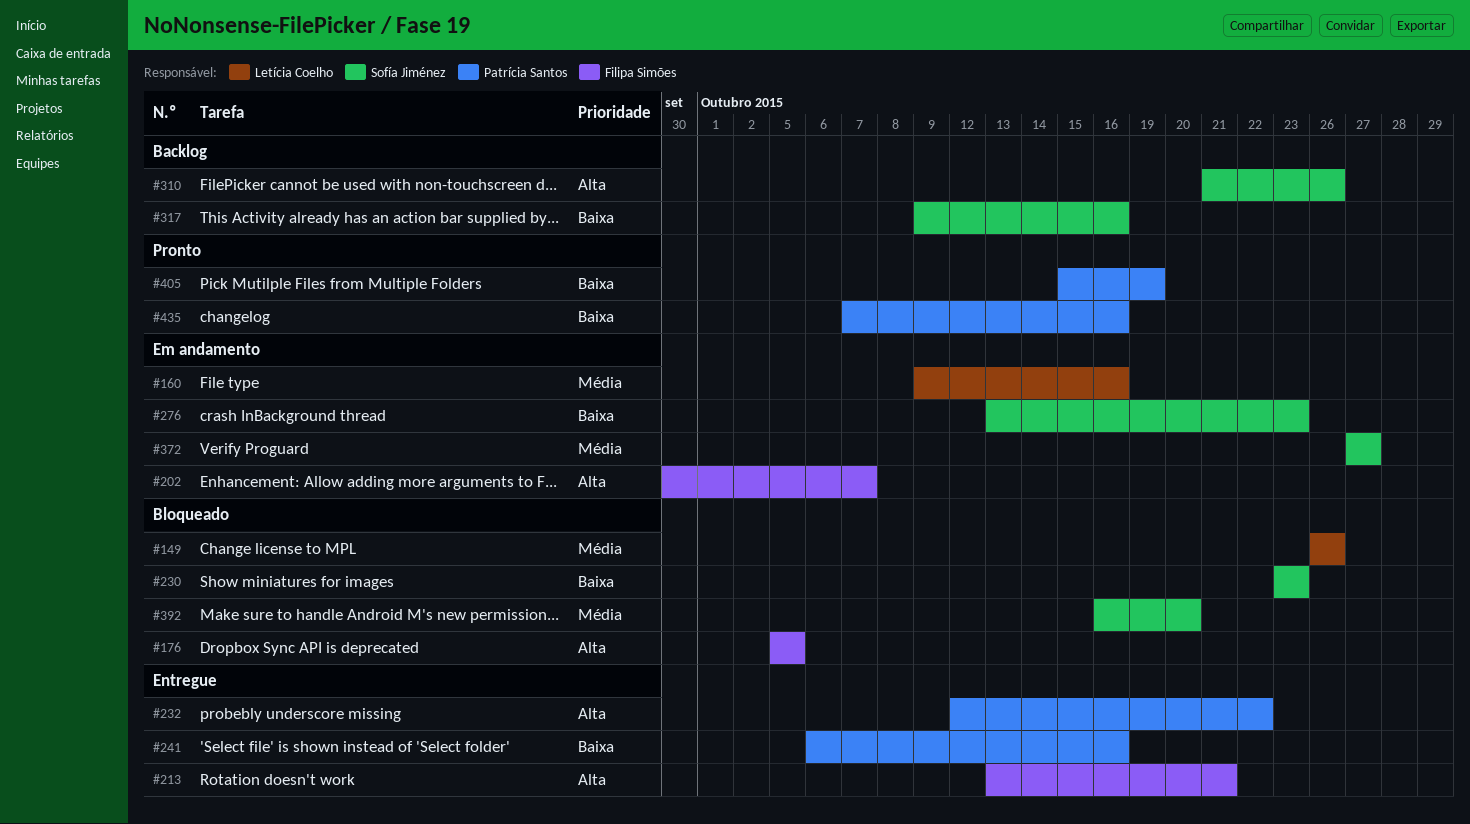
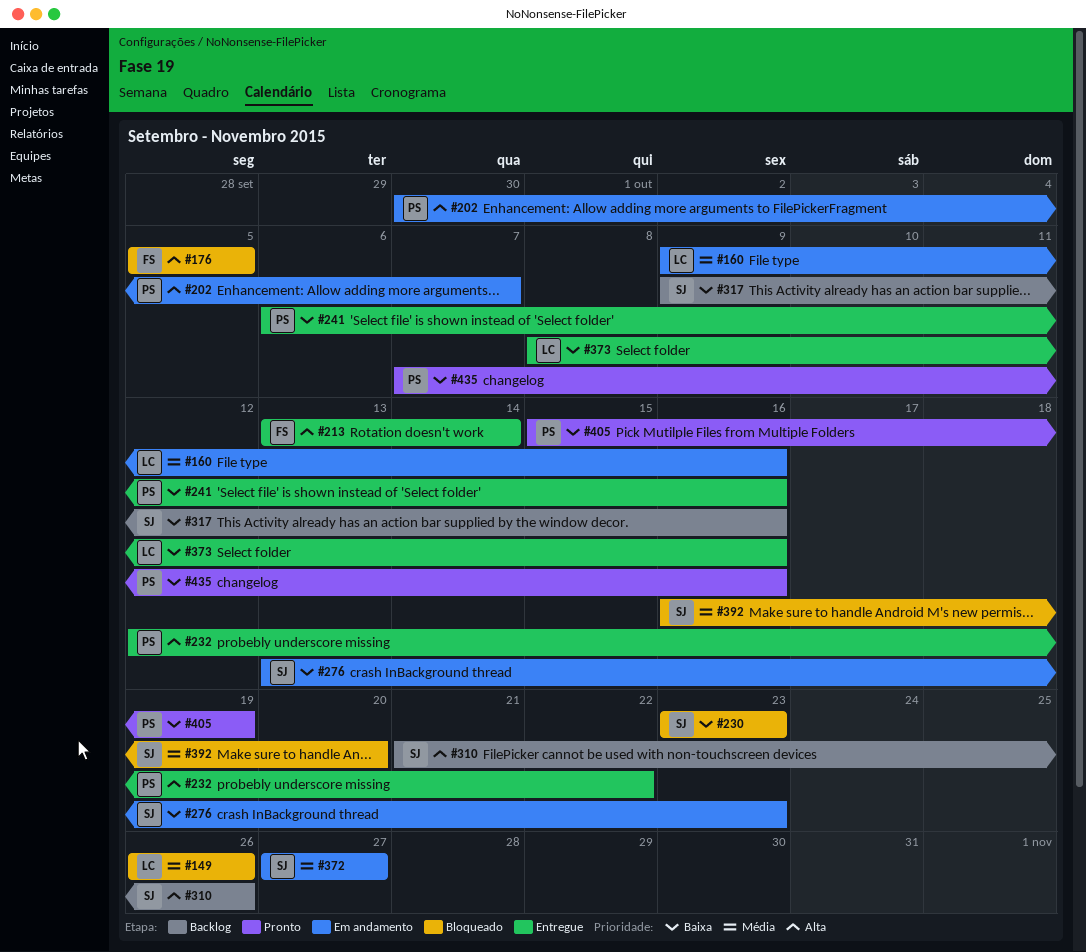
#202, owner: Filipa Simões -> Patrícia Santos
#213, due: Oct 21 -> Oct 14
#373: none -> present

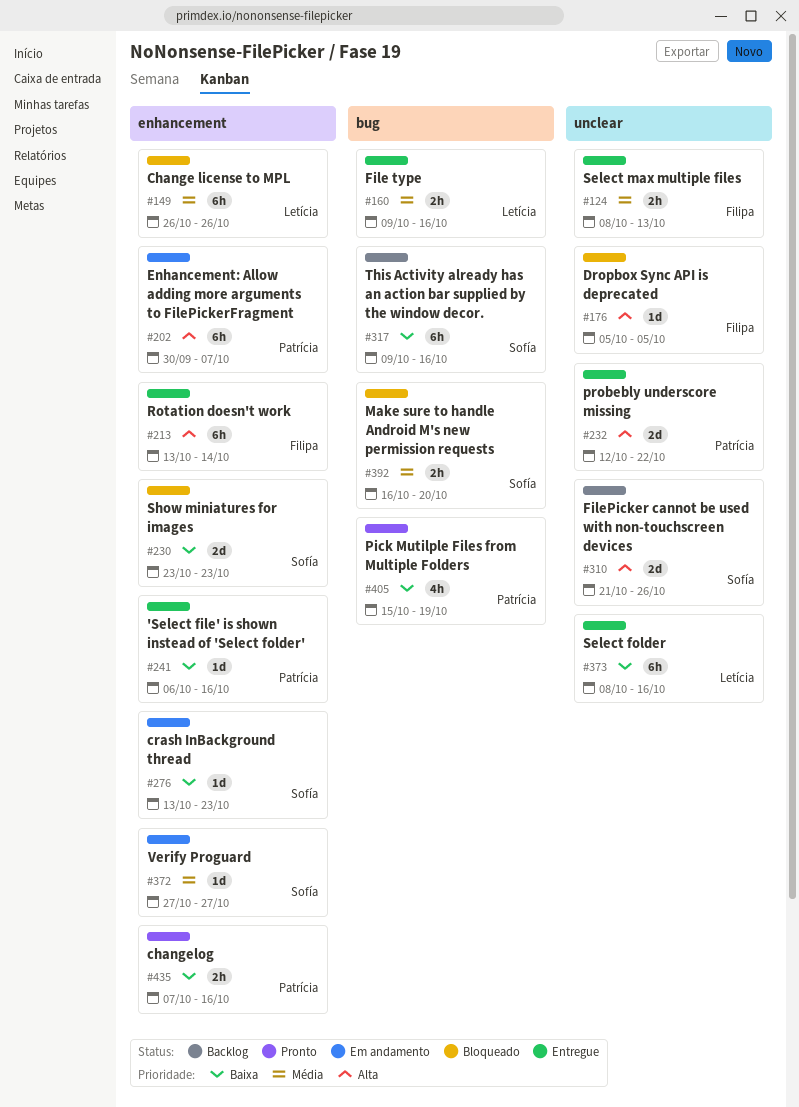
#124: none -> present
#160, status: Em andamento -> Entregue

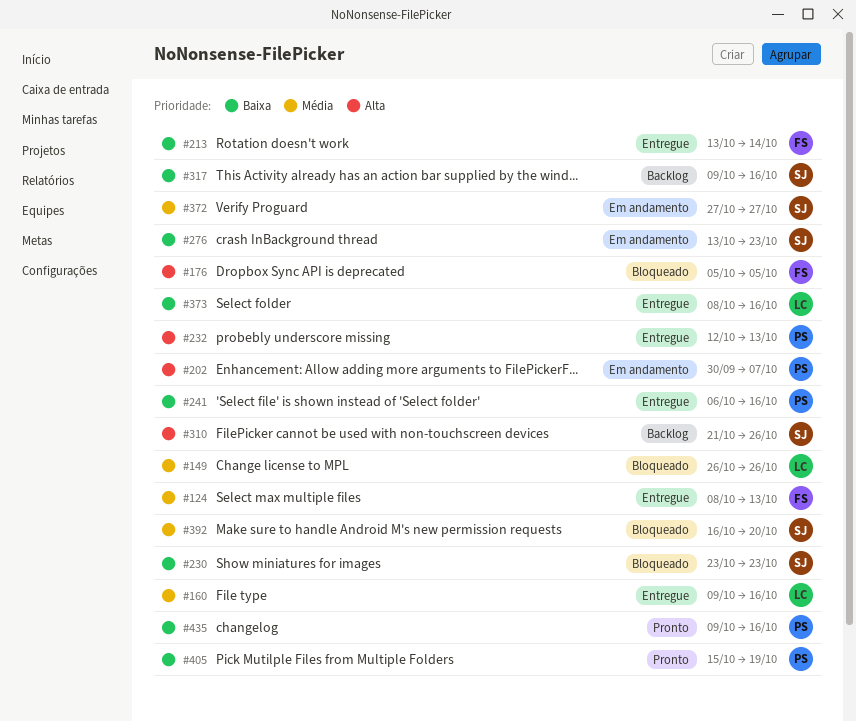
#213, priority: Alta -> Baixa
#232, due: Oct 22 -> Oct 13
#435, start: Oct 7 -> Oct 9

